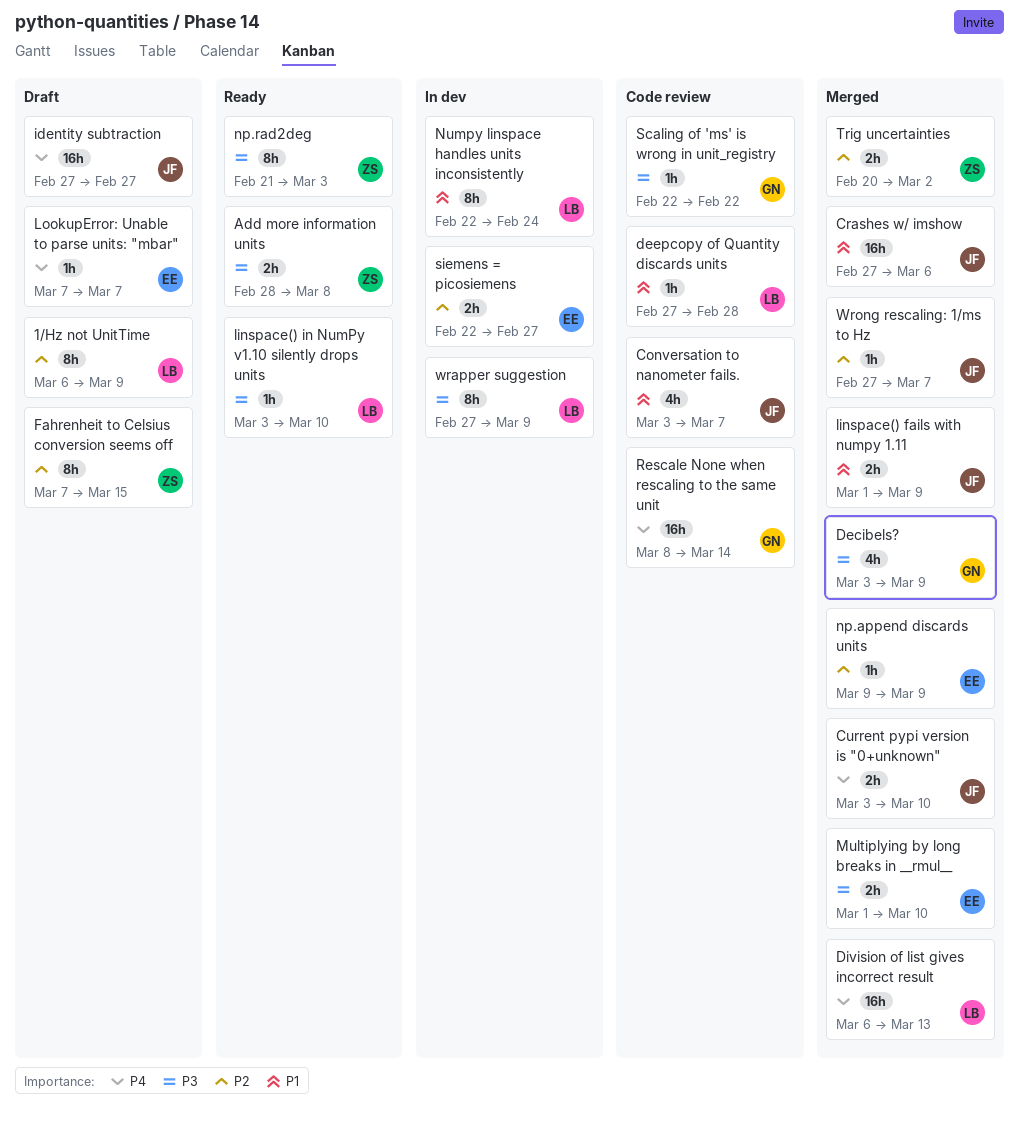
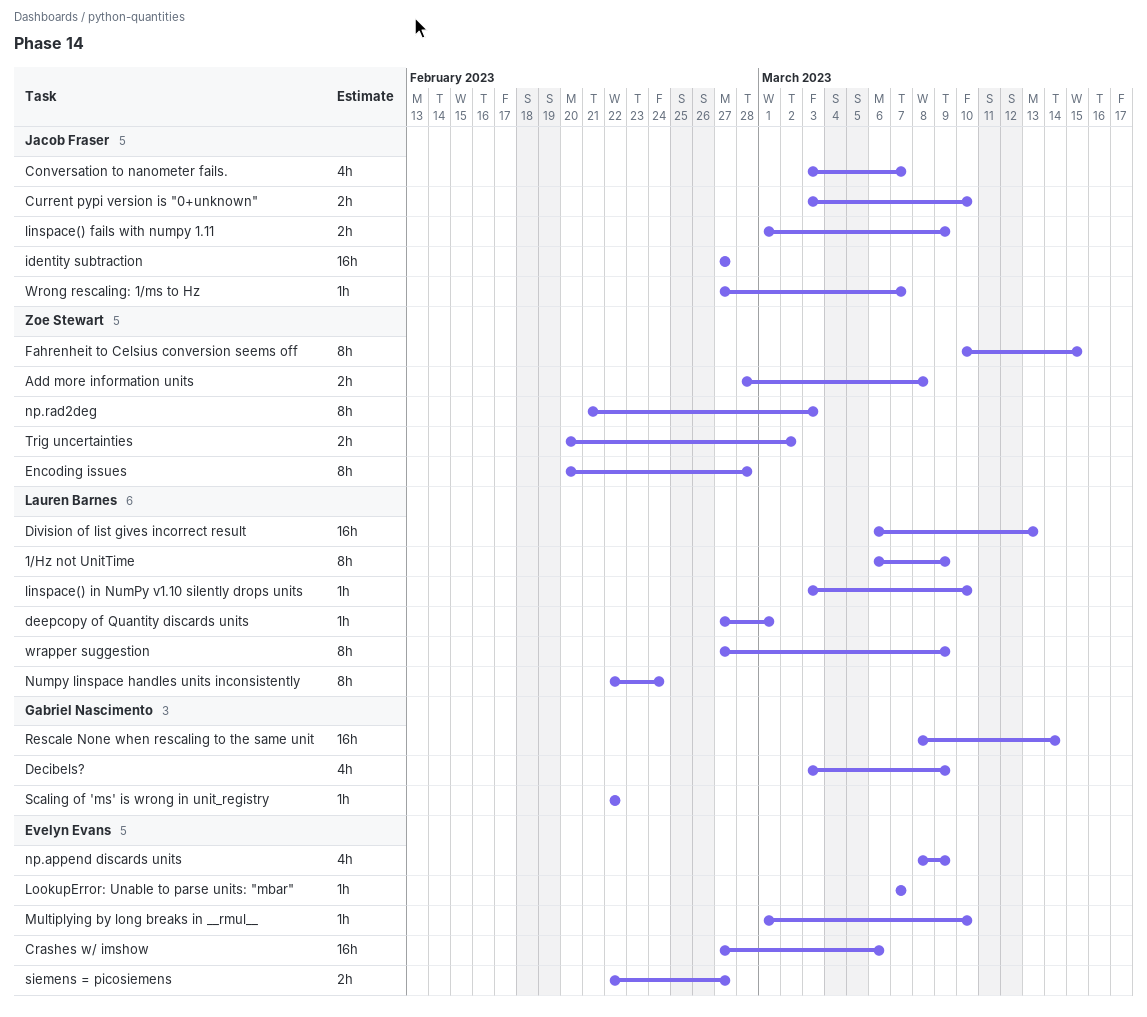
Crashes w/ imshow, owner: Jacob Fraser -> Evelyn Evans
deepcopy of Quantity discards units, due: Feb 28 -> Mar 1
Encoding issues: none -> present
Fahrenheit to Celsius conversion seems off, start: Mar 7 -> Mar 10
Multiplying by long breaks in __rmul__, estimate: 2h -> 1h
np.append discards units, estimate: 1h -> 4h
np.append discards units, start: Mar 9 -> Mar 8

